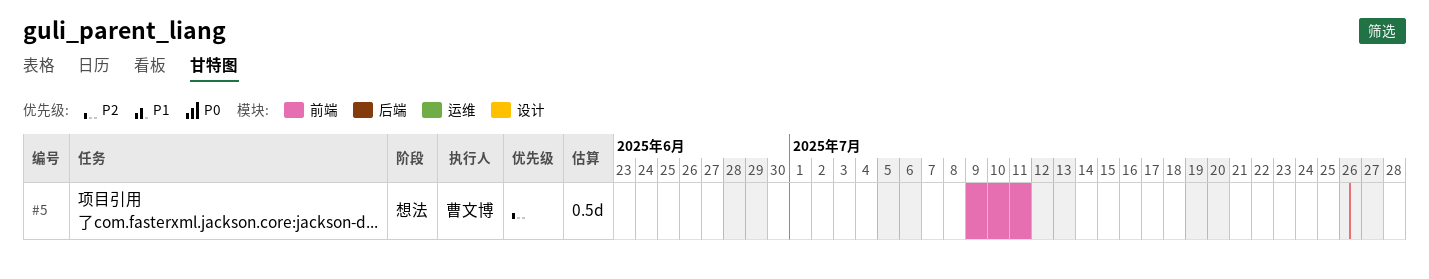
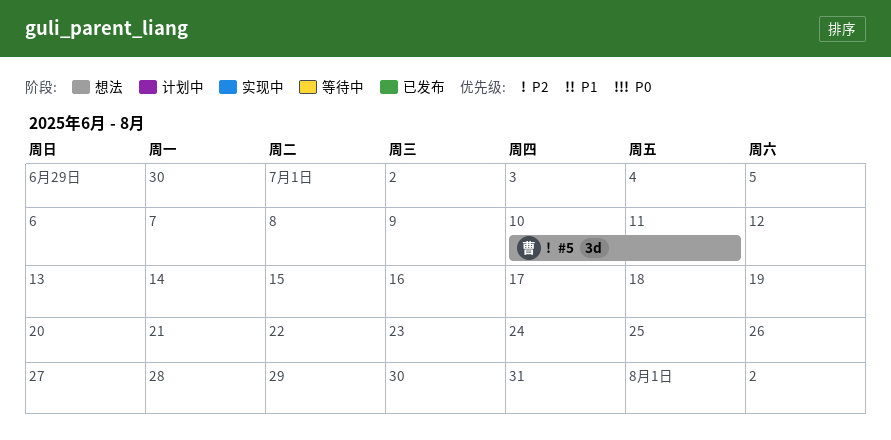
#5, estimate: 0.5d -> 3d
#5, start: Jul 9 -> Jul 10

